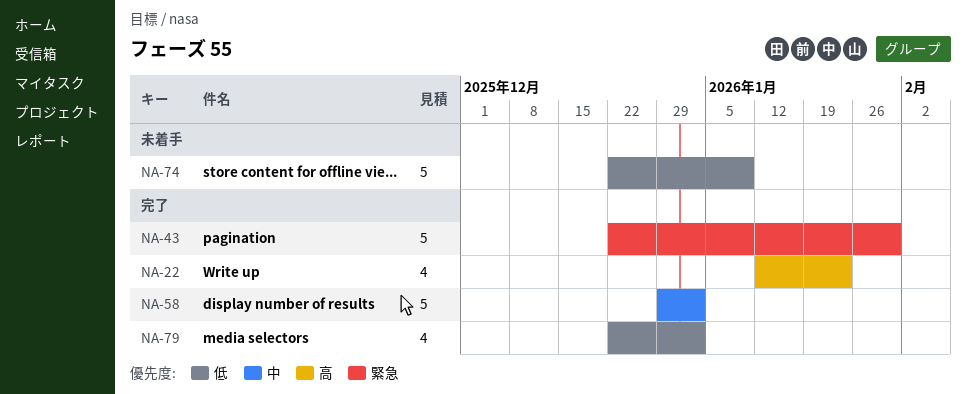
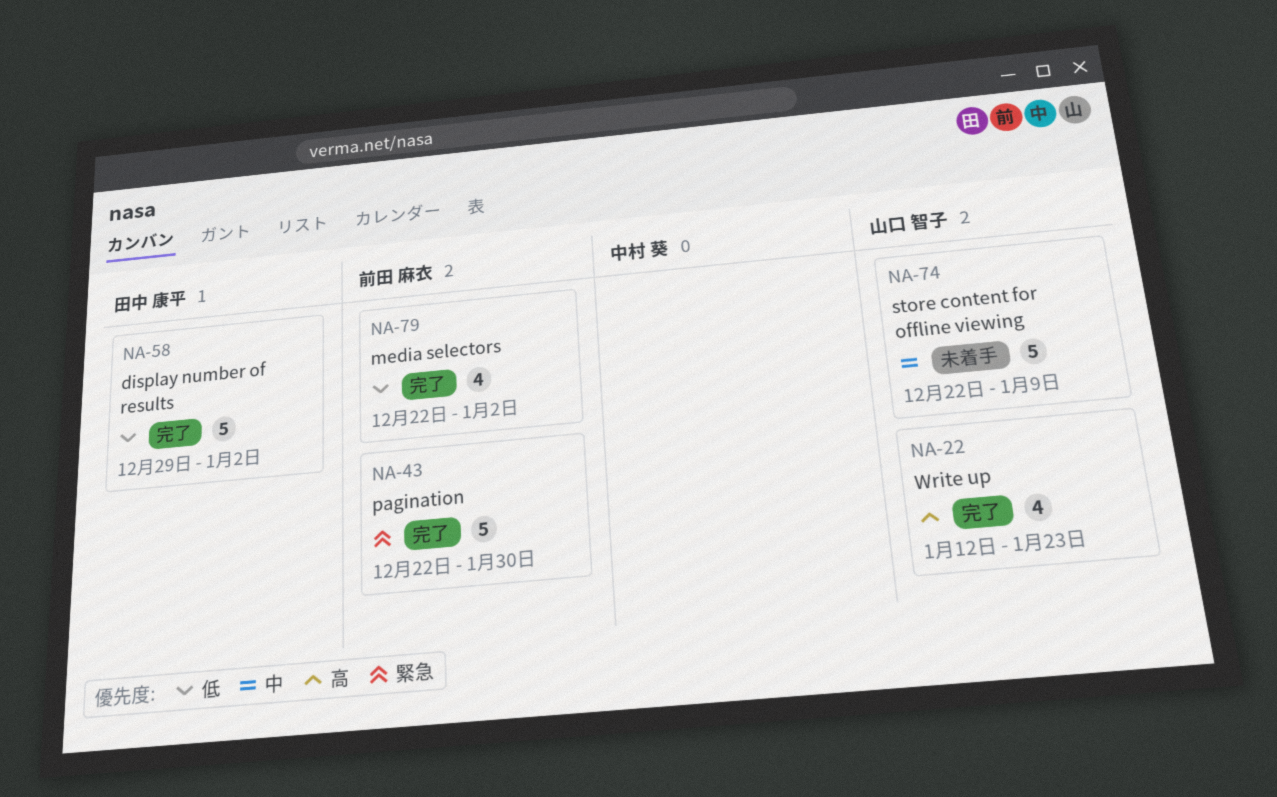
NA-58, priority: 中 -> 低
NA-74, priority: 低 -> 中

